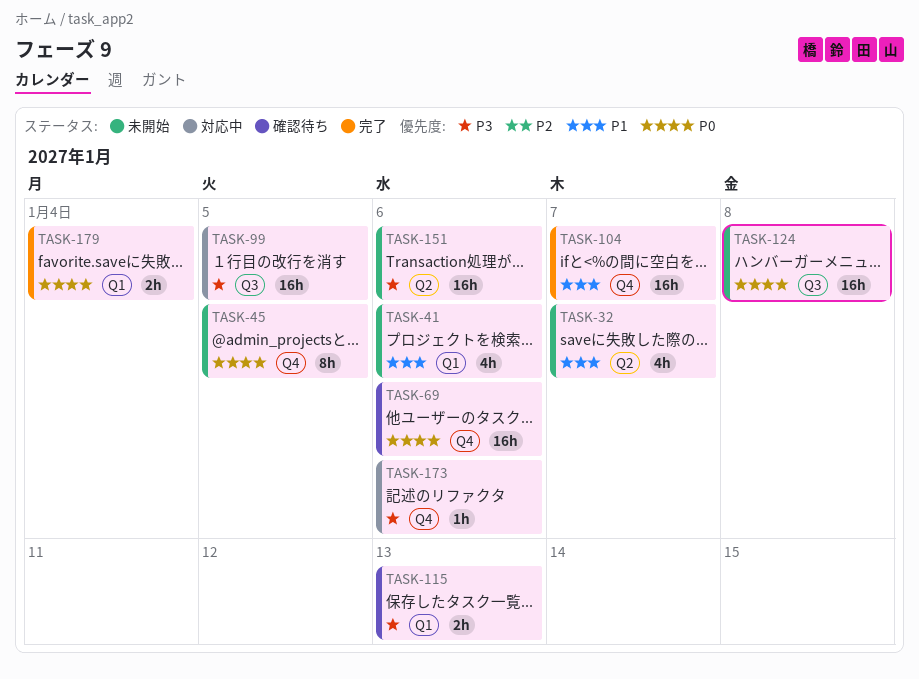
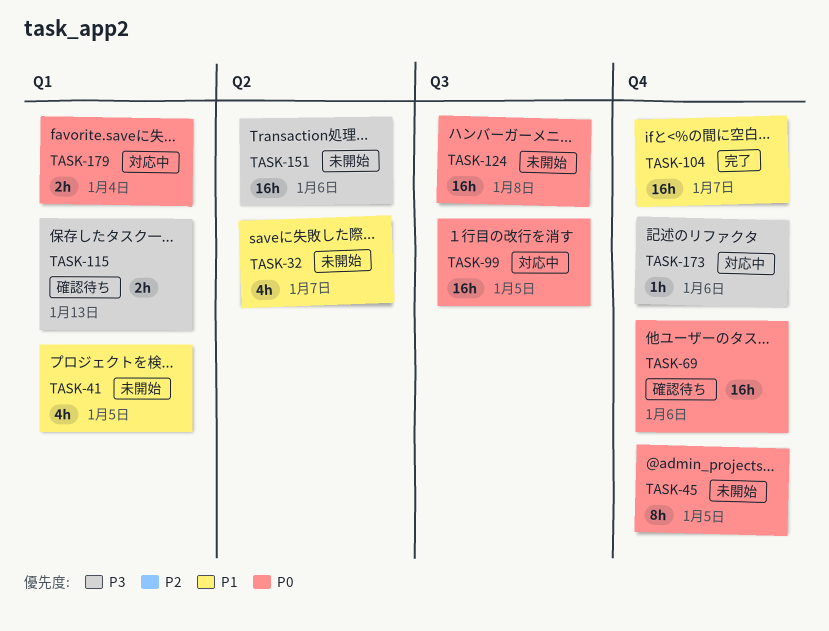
TASK-41, due: Jan 6 -> Jan 5
TASK-99, priority: P3 -> P0
TASK-179, status: 完了 -> 対応中

